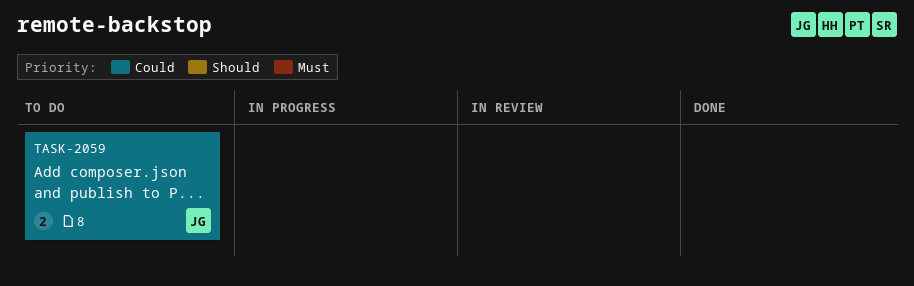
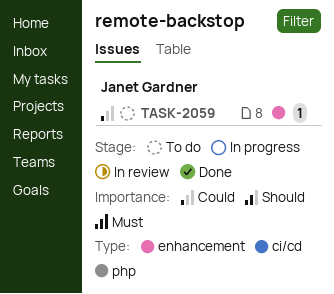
TASK-2059, estimate: 2 -> 1

